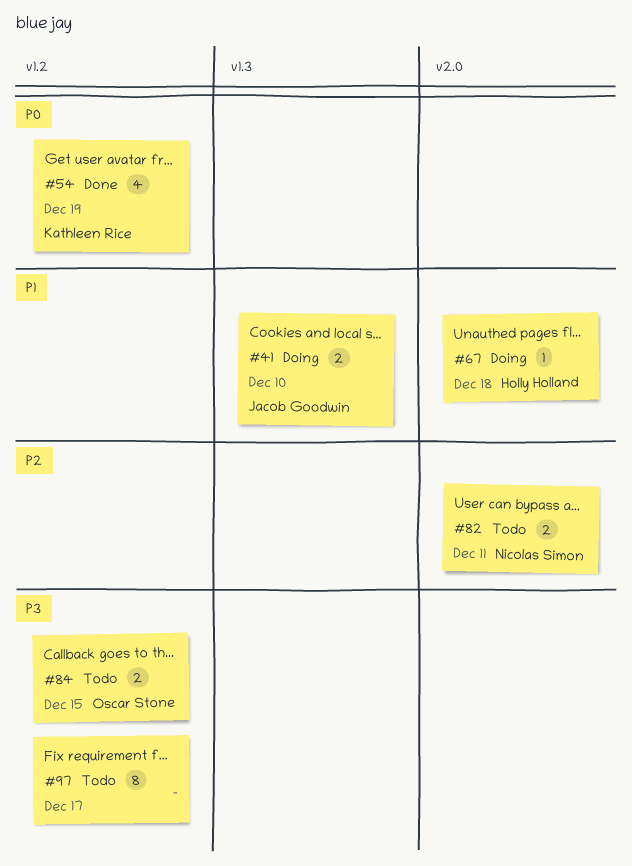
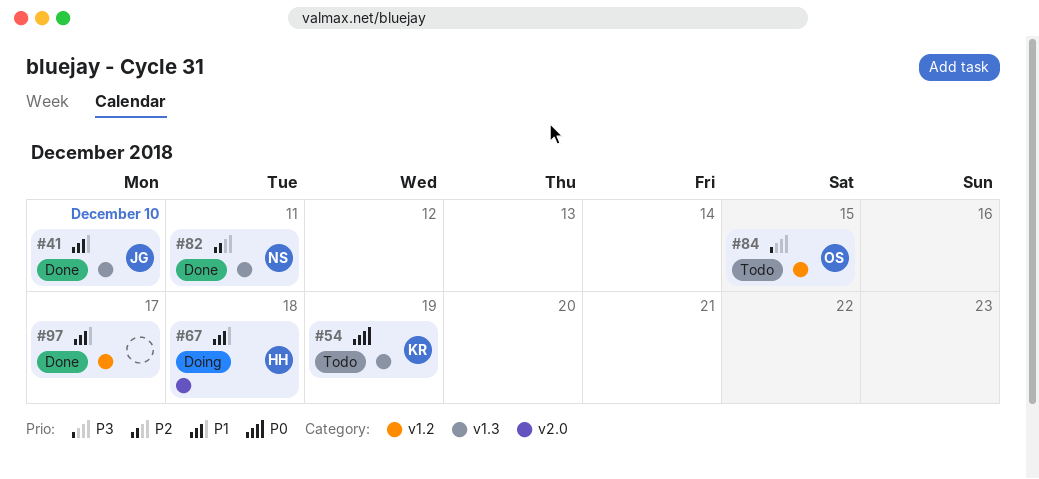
#41, status: Doing -> Done
#54, status: Done -> Todo
#54, label: v1.2 -> v1.3
#82, status: Todo -> Done
#82, label: v2.0 -> v1.3
#97, status: Todo -> Done
#97, priority: P3 -> P1

